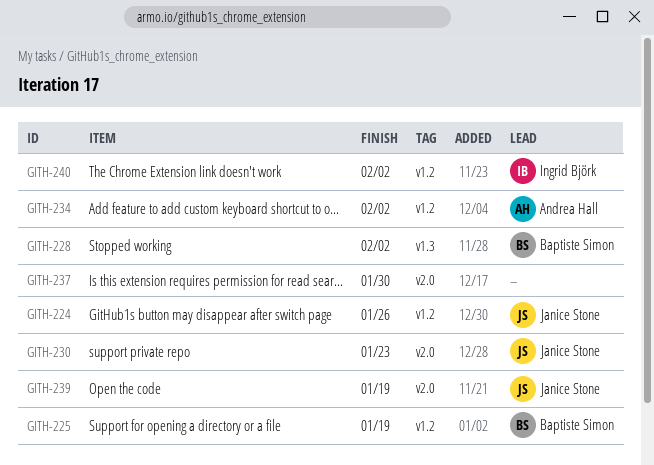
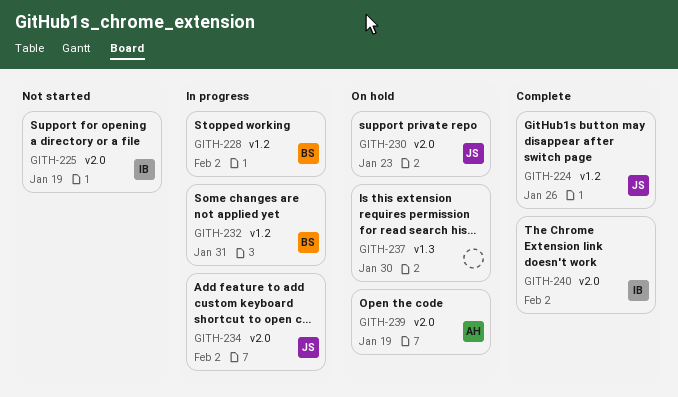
GITH-225, owner: Baptiste Simon -> Ingrid Björk
GITH-225, label: v1.2 -> v2.0
GITH-228, label: v1.3 -> v1.2
GITH-232: none -> present
GITH-234, owner: Andrea Hall -> Janice Stone
GITH-234, label: v1.2 -> v2.0
GITH-237, label: v2.0 -> v1.3
GITH-239, owner: Janice Stone -> Andrea Hall
GITH-240, label: v1.2 -> v2.0

